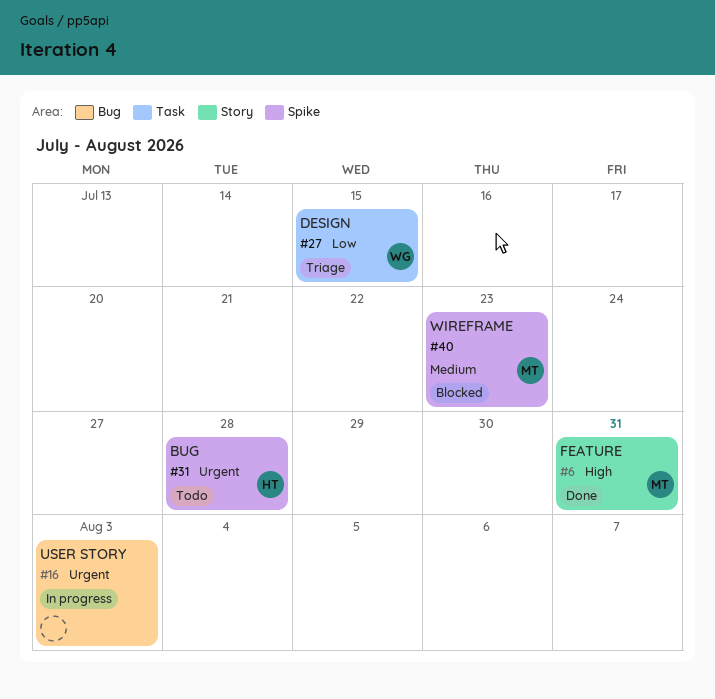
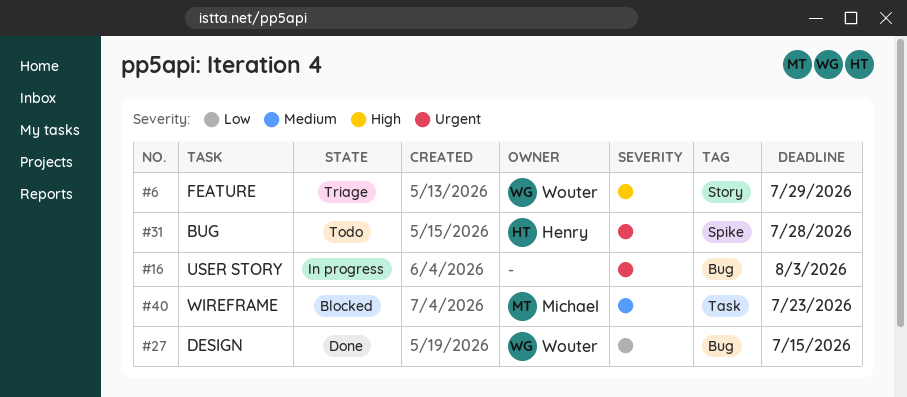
#6, status: Done -> Triage
#6, owner: Michael -> Wouter
#6, due: Jul 31 -> Jul 29
#27, status: Triage -> Done
#27, label: Task -> Bug
#40, label: Spike -> Task

